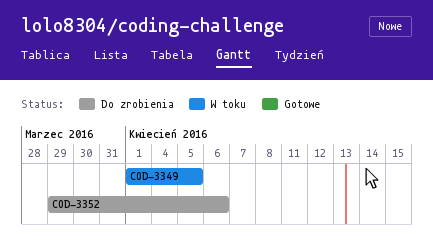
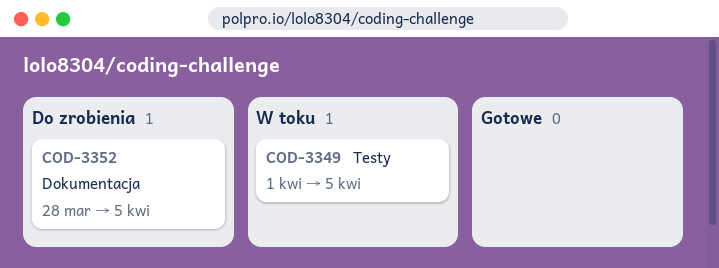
COD-3352, start: Mar 29 -> Mar 28
COD-3352, due: Apr 6 -> Apr 5

